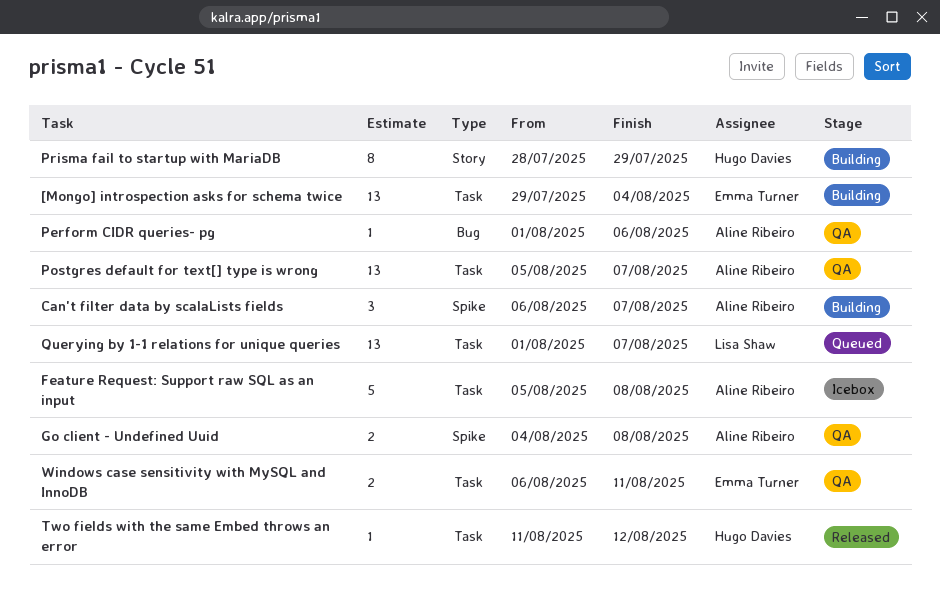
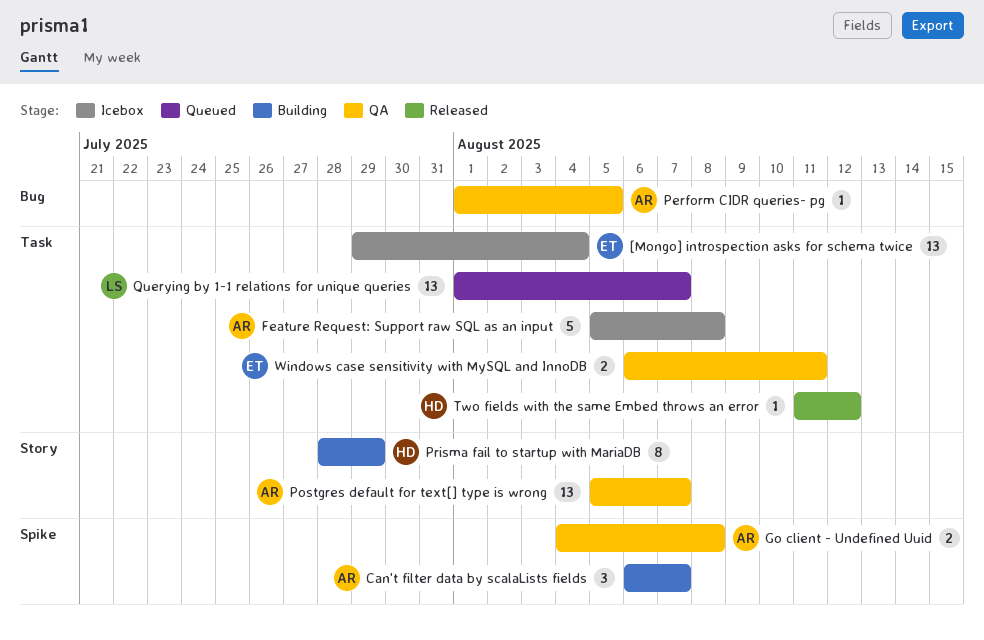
[Mongo] introspection asks for schema twice, status: Building -> Icebox
Perform CIDR queries- pg, due: Aug 6 -> Aug 5
Postgres default for text[] type is wrong, label: Task -> Story

